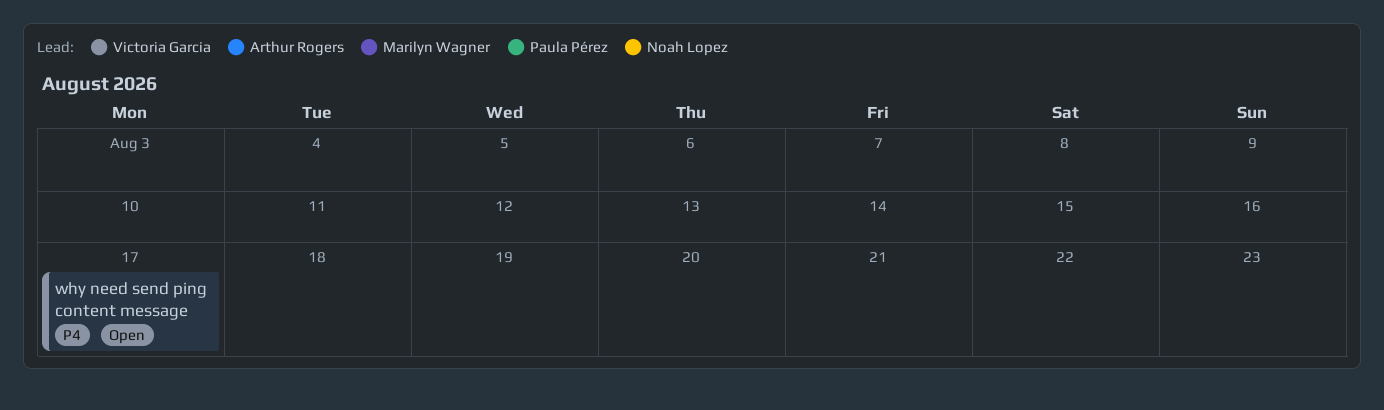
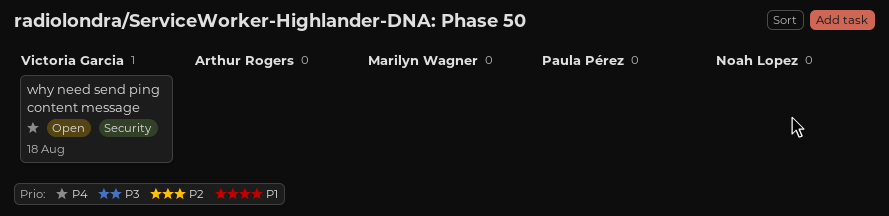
why need send ping content message, due: Aug 17 -> Aug 18

